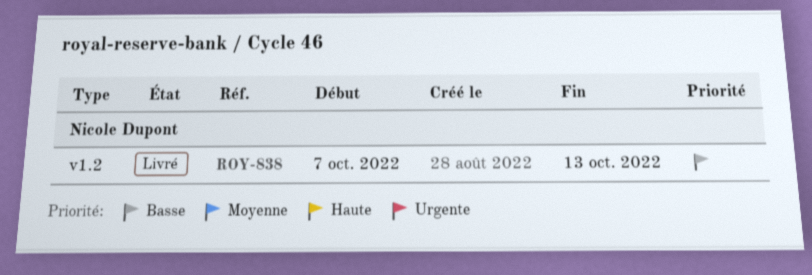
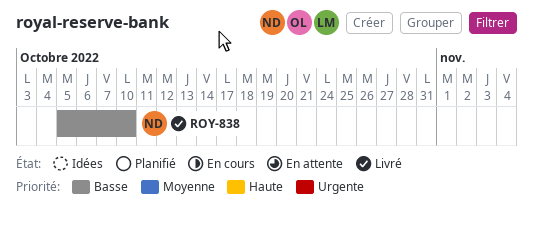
ROY-838, start: Oct 7 -> Oct 5
ROY-838, due: Oct 13 -> Oct 10

